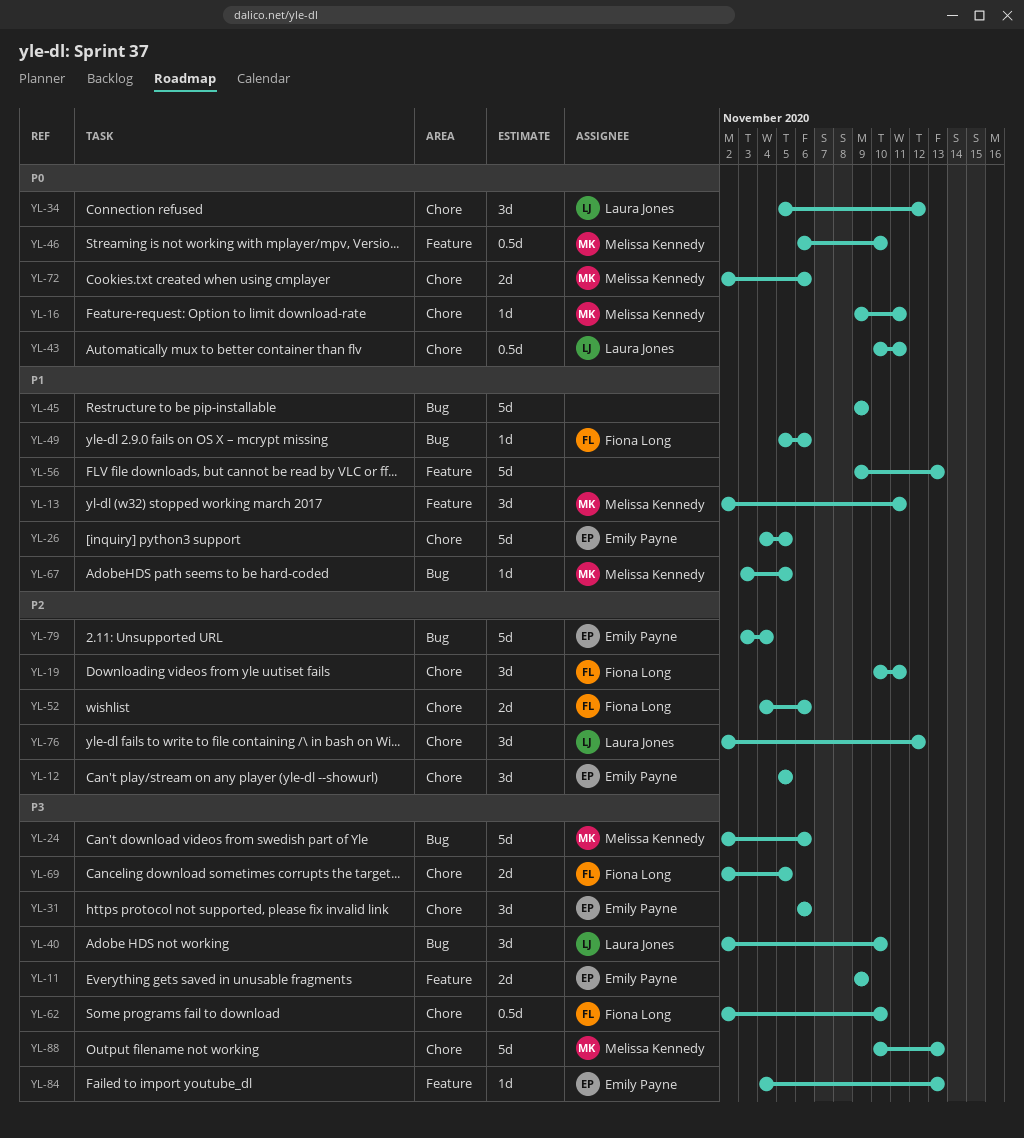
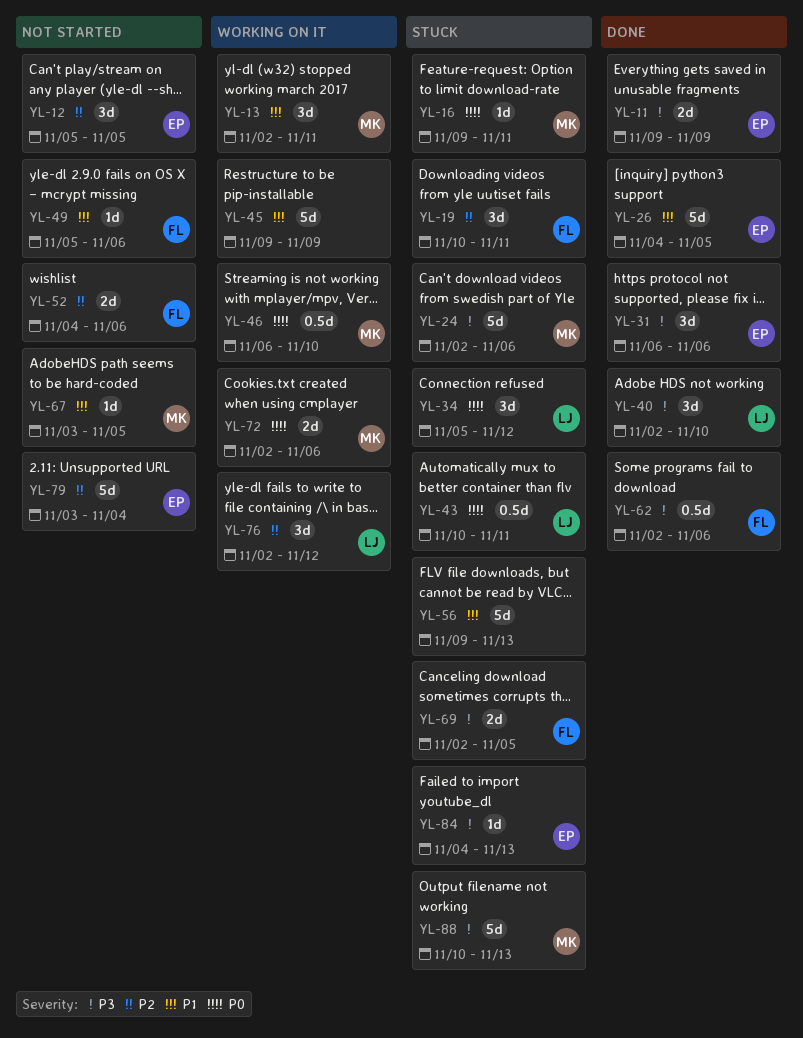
YL-62, due: Nov 10 -> Nov 6

